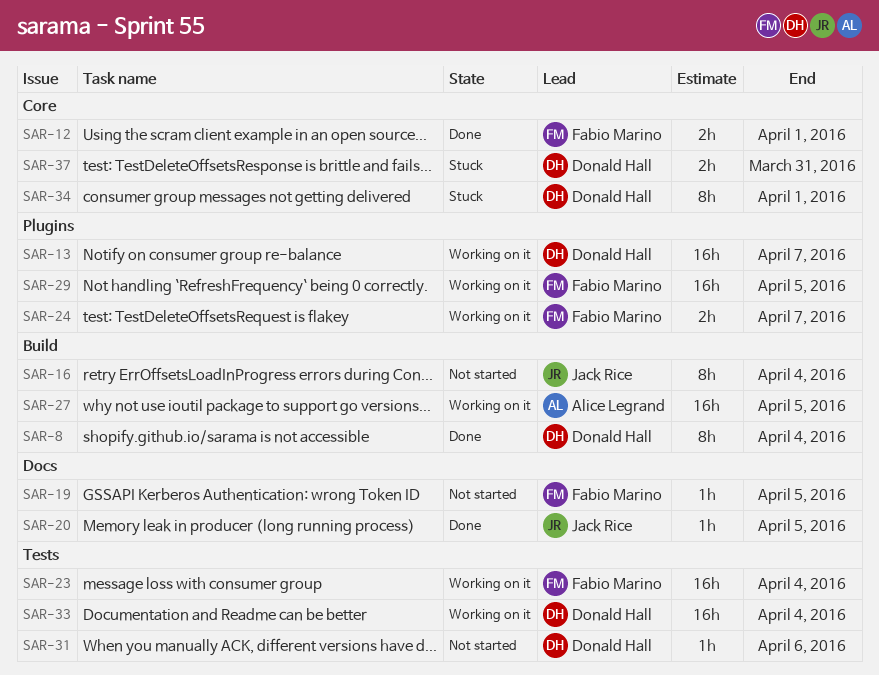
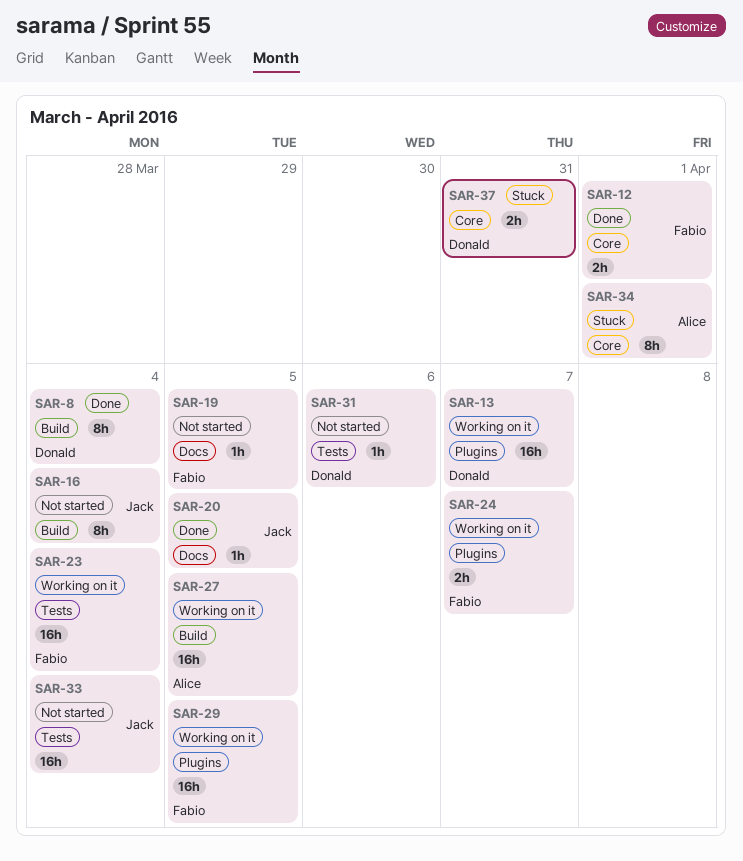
SAR-33, status: Working on it -> Not started
SAR-33, owner: Donald Hall -> Jack Rice
SAR-34, owner: Donald Hall -> Alice Legrand

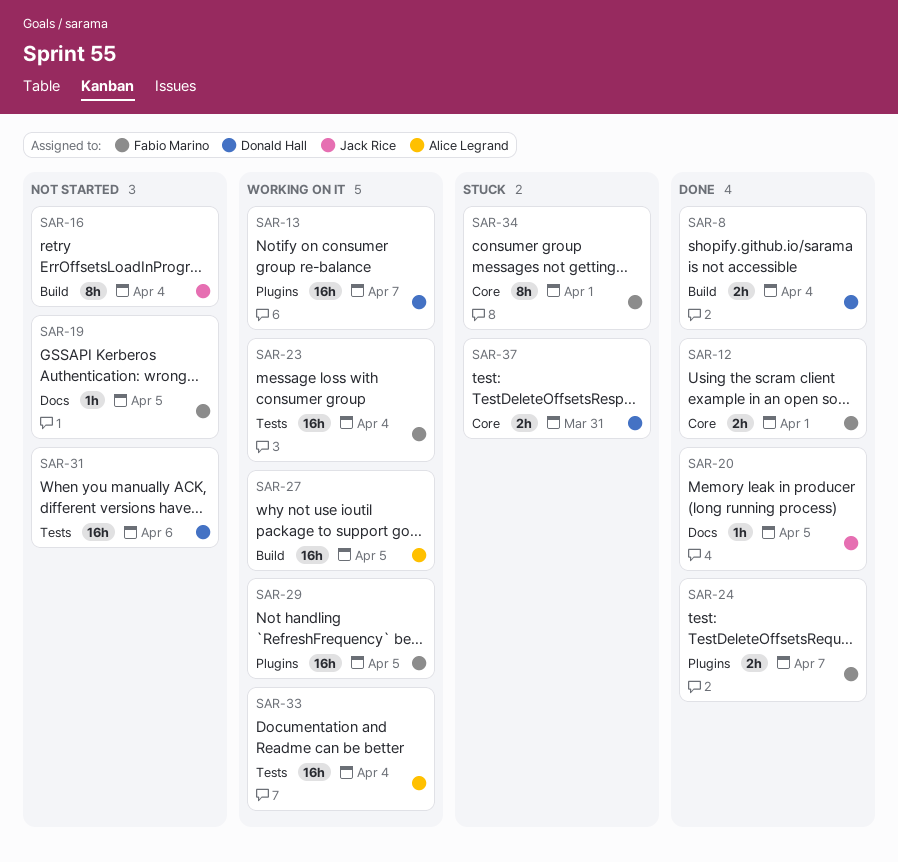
SAR-8, estimate: 8h -> 2h
SAR-24, status: Working on it -> Done
SAR-31, estimate: 1h -> 16h
SAR-33, status: Not started -> Working on it
SAR-33, owner: Jack Rice -> Alice Legrand
SAR-34, owner: Alice Legrand -> Fabio Marino

